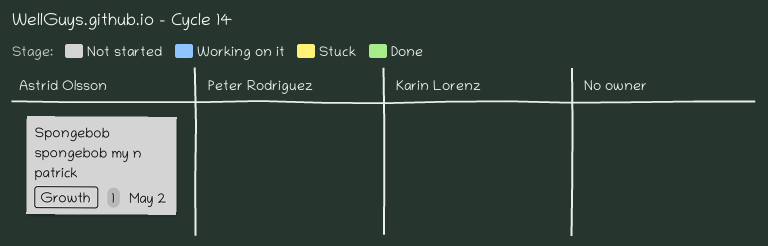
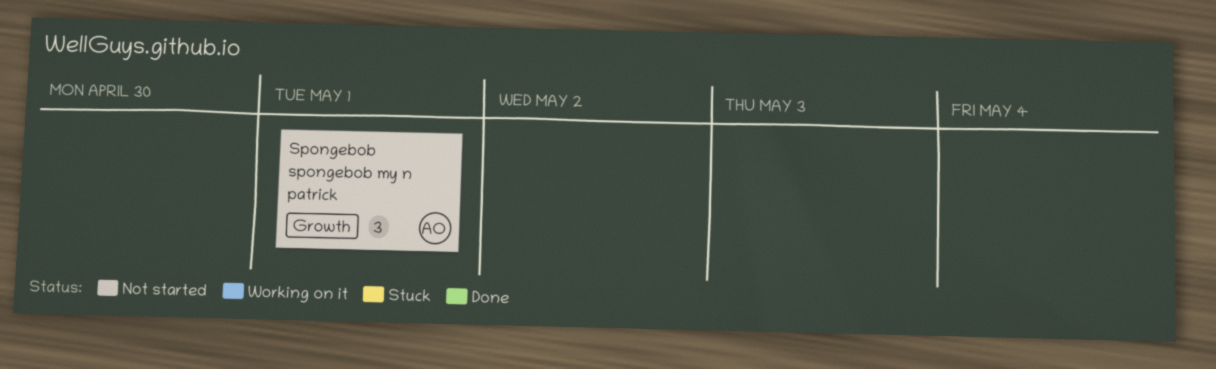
Spongebob spongebob my n patrick, estimate: 1 -> 3
Spongebob spongebob my n patrick, due: May 2 -> May 1

